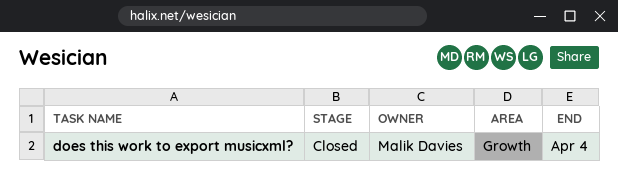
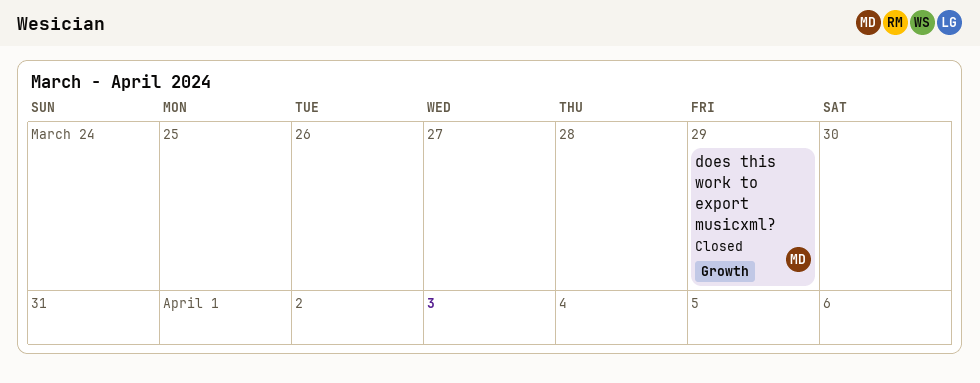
does this work to export musicxml?, due: Apr 4 -> Mar 29

